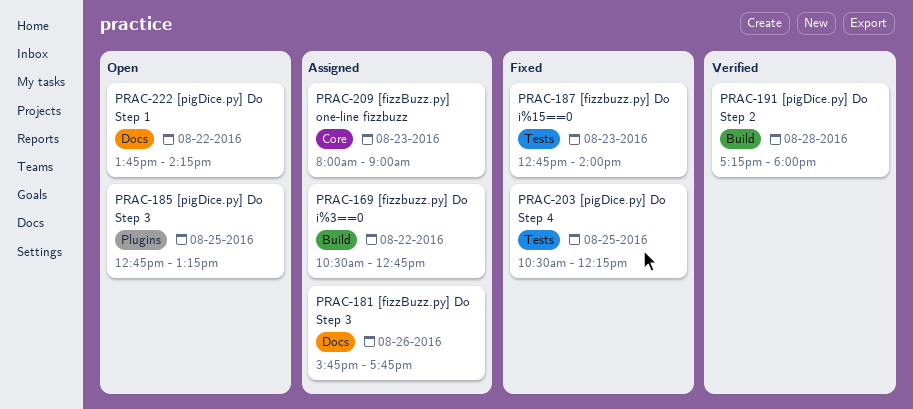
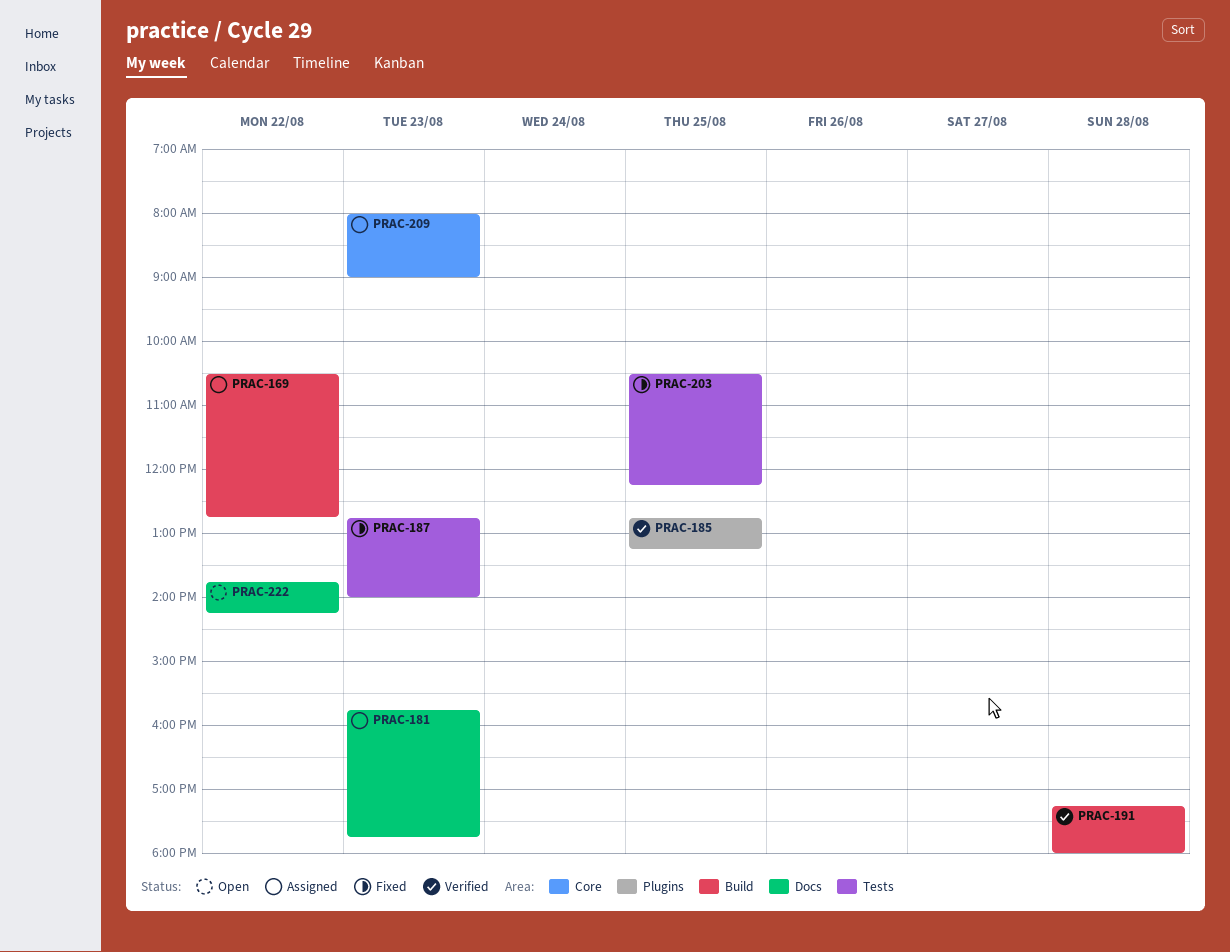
PRAC-181, day: Aug 26 -> Aug 23
PRAC-185, status: Open -> Verified

